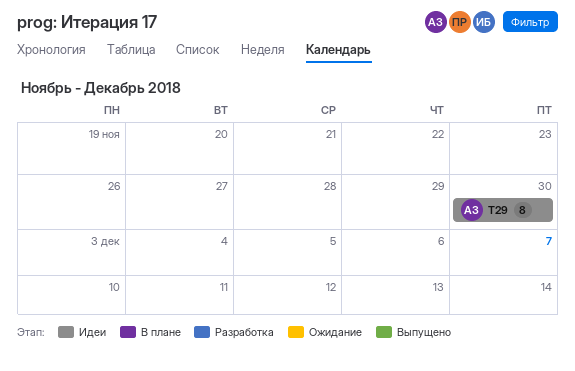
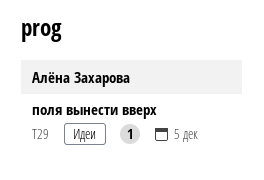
T29, estimate: 8 -> 1
T29, due: Nov 30 -> Dec 5

